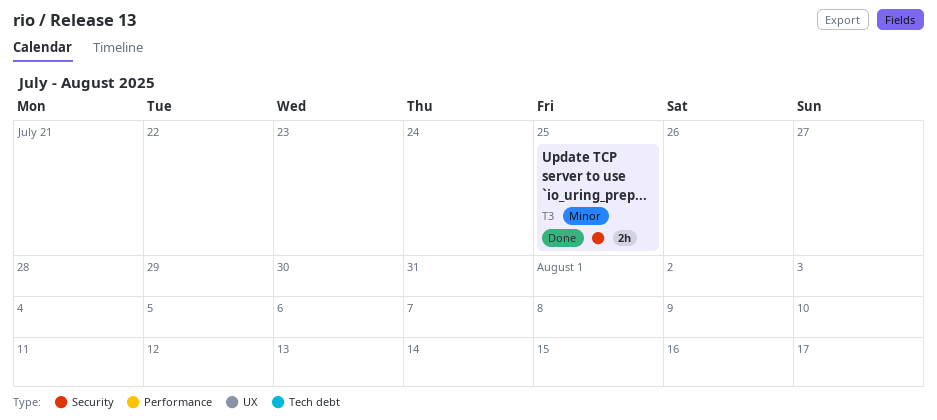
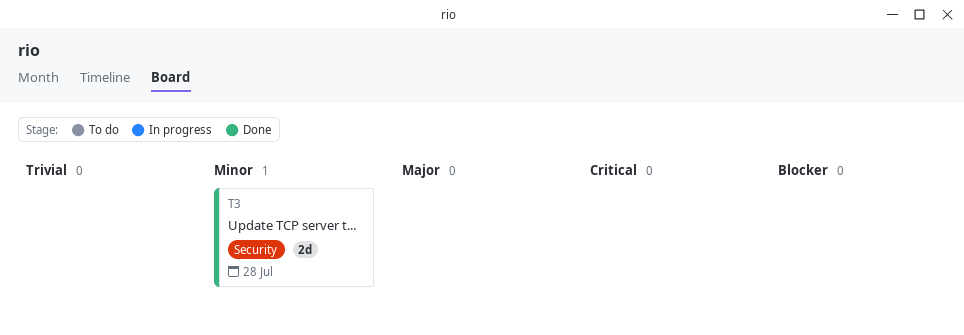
T3, estimate: 2h -> 2d
T3, due: Jul 25 -> Jul 28

